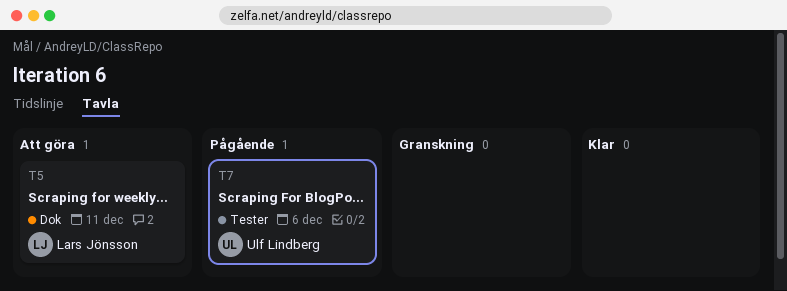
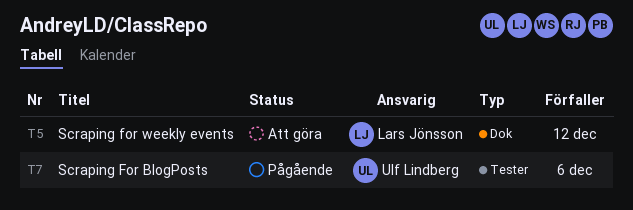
T5, due: Dec 11 -> Dec 12

